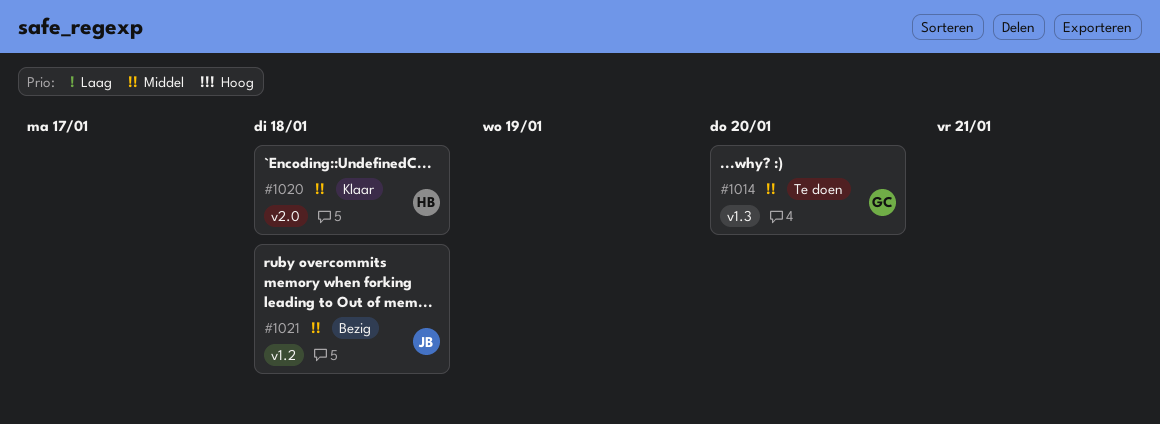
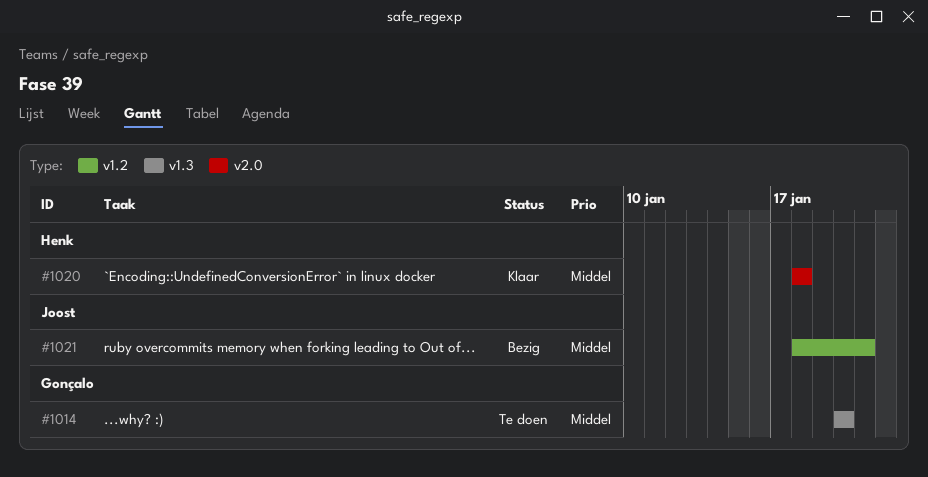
#1021, due: Jan 18 -> Jan 21

